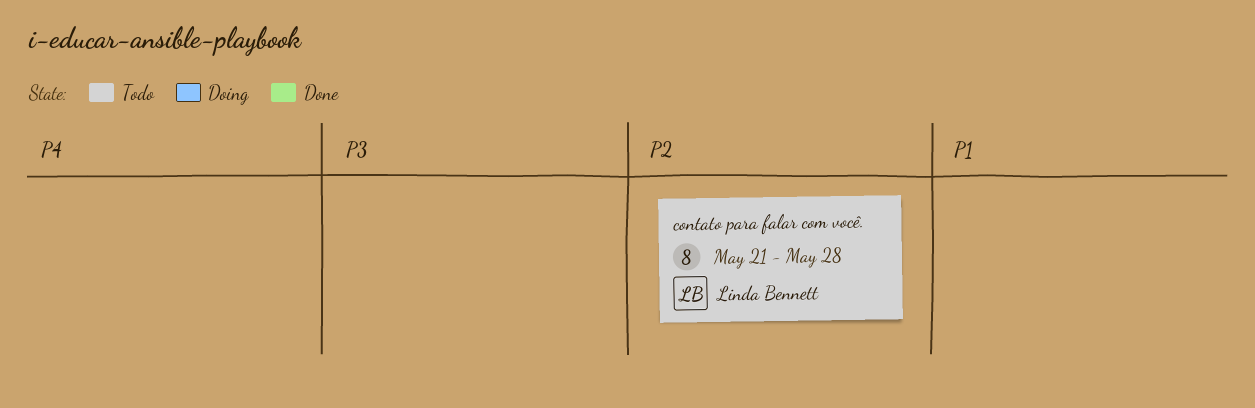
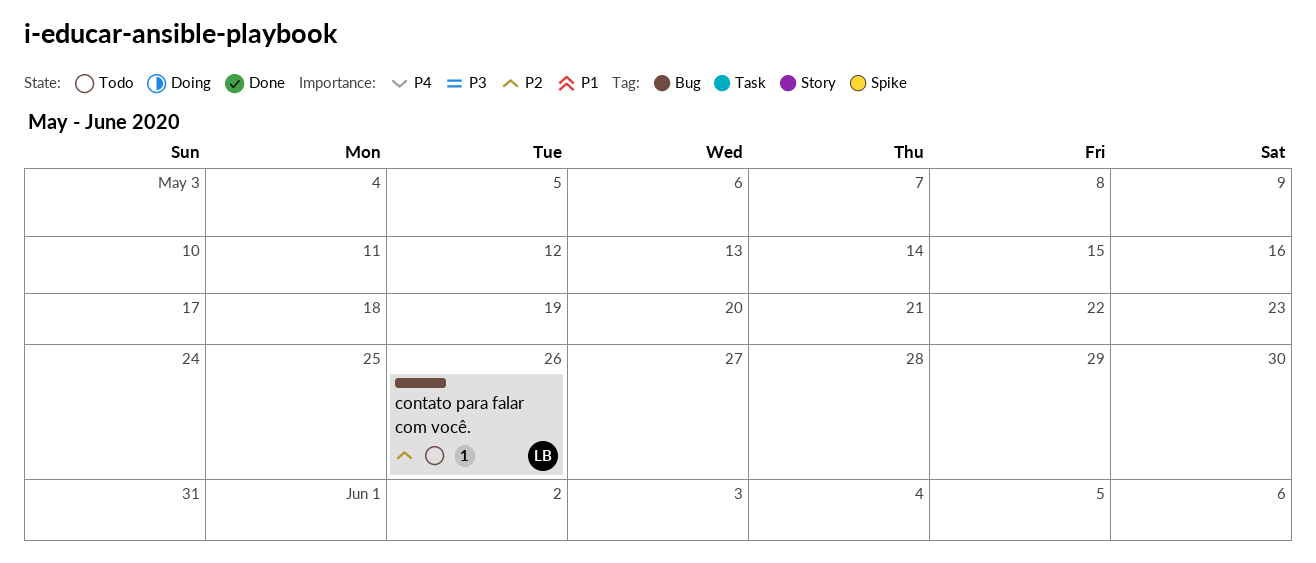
contato para falar com você., estimate: 8 -> 1
contato para falar com você., due: May 28 -> May 26

